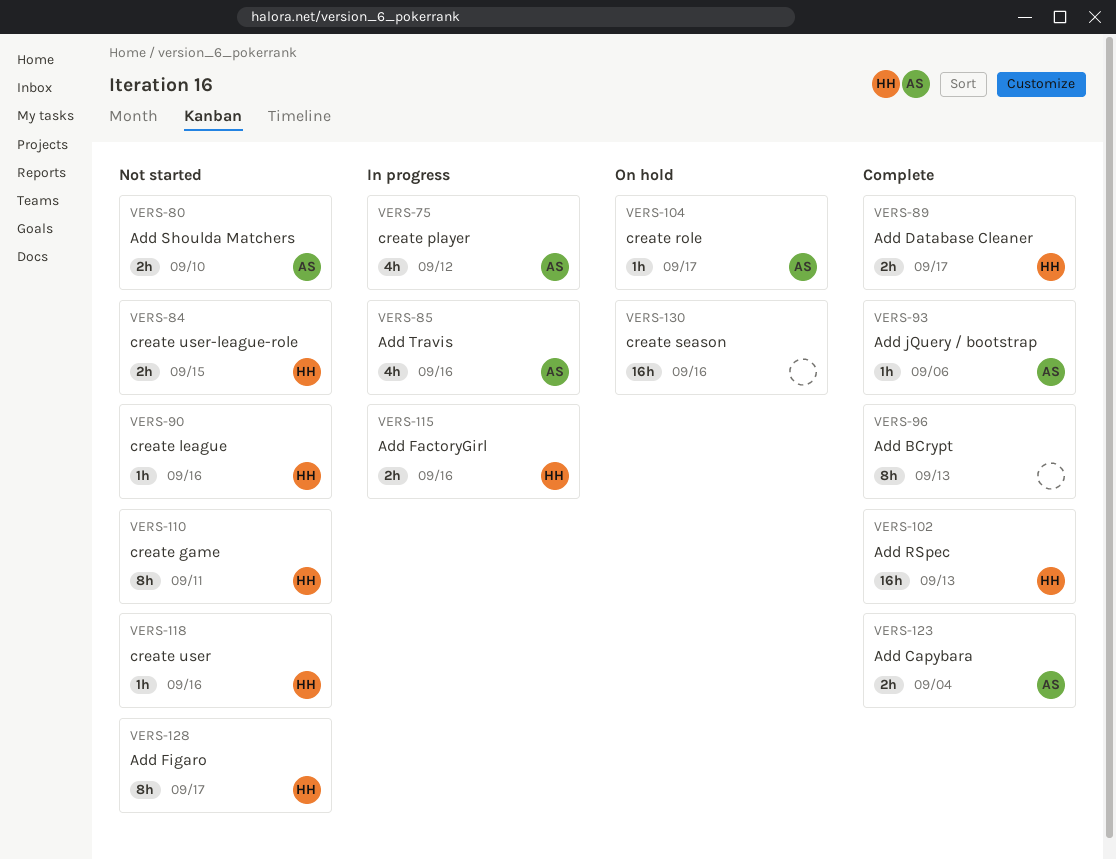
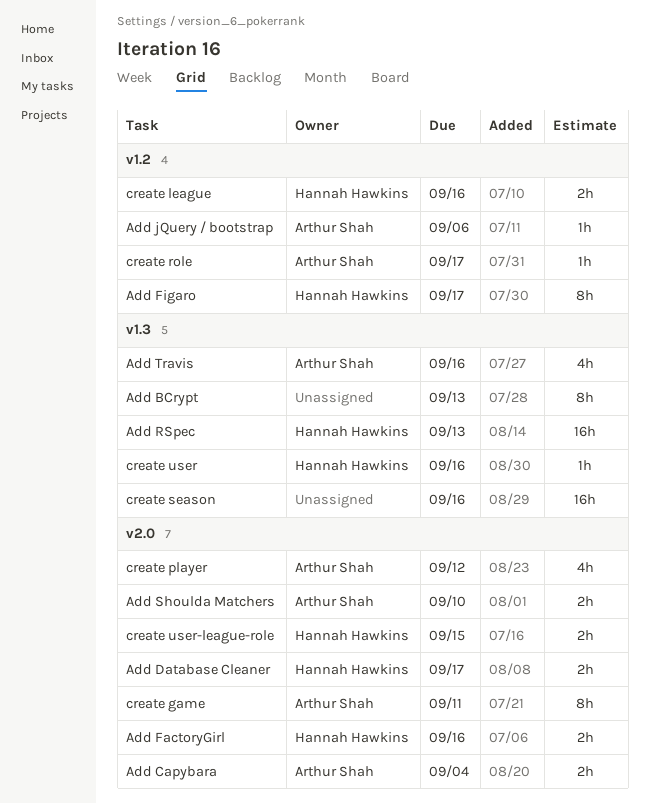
create game, owner: Hannah Hawkins -> Arthur Shah
create league, estimate: 1h -> 2h

